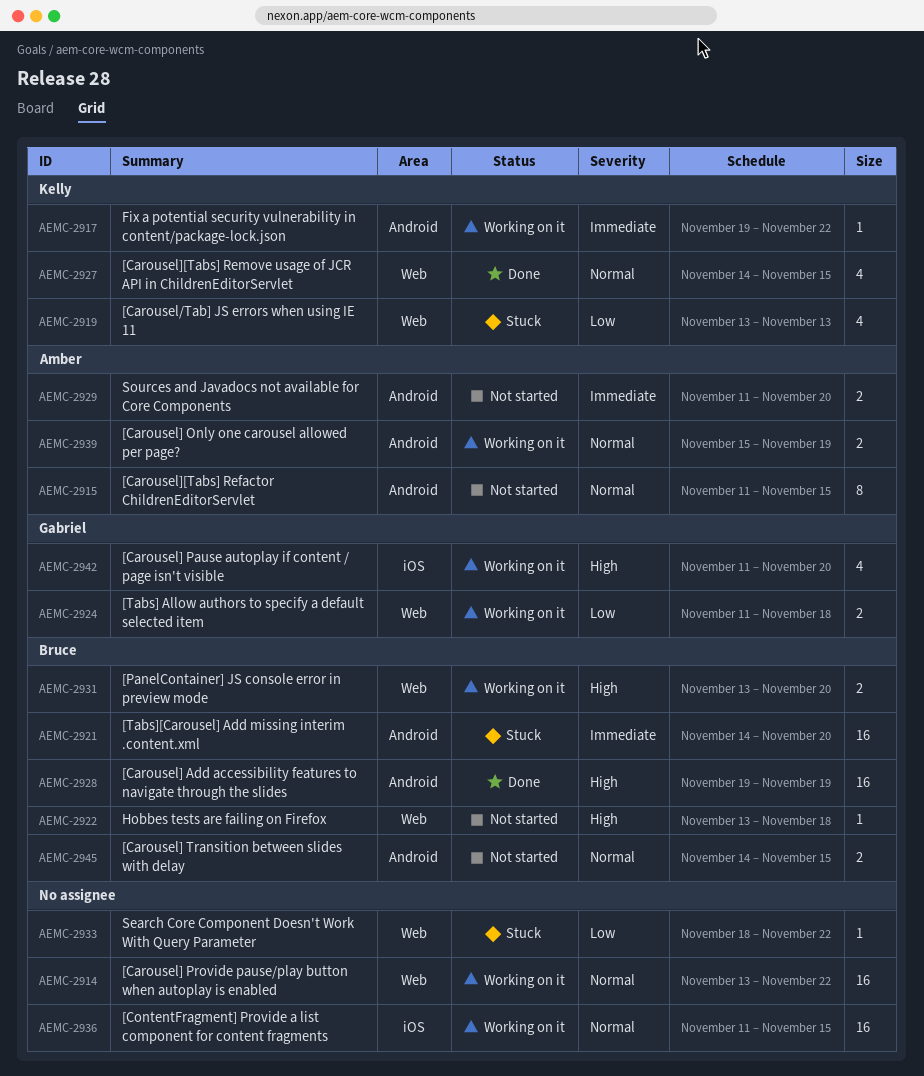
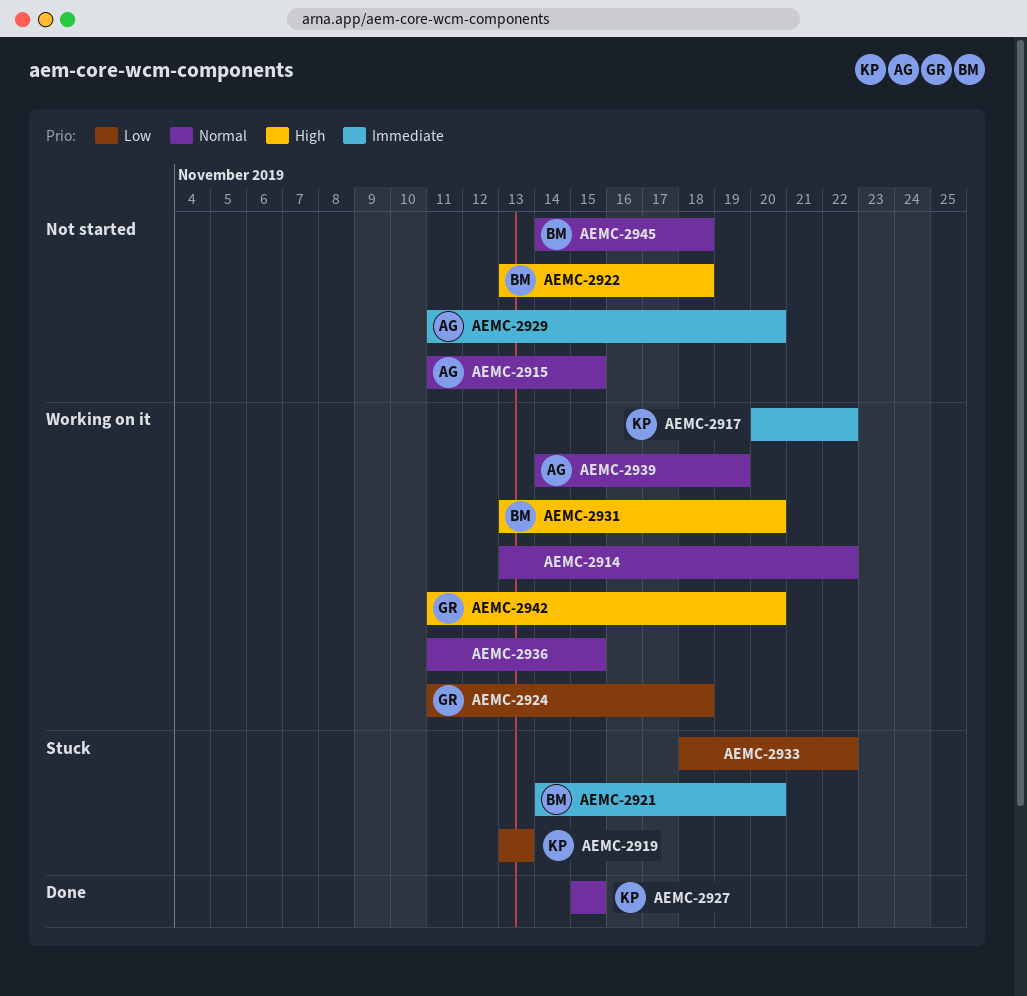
AEMC-2917, start: Nov 19 -> Nov 20
AEMC-2927, start: Nov 14 -> Nov 15
AEMC-2928: present -> none
AEMC-2939, start: Nov 15 -> Nov 14
AEMC-2945, due: Nov 15 -> Nov 18

